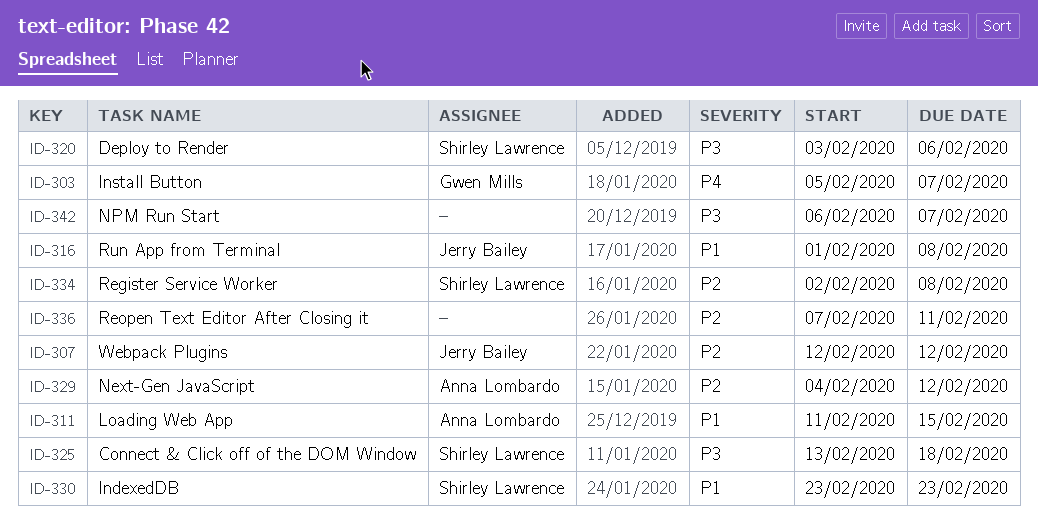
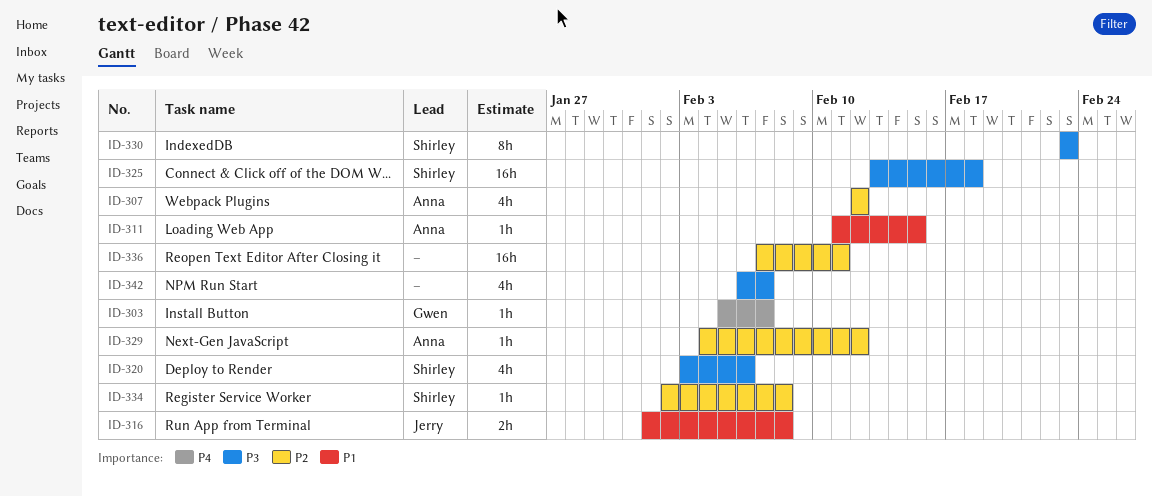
ID-307, owner: Jerry Bailey -> Anna Lombardo
ID-330, priority: P1 -> P3

